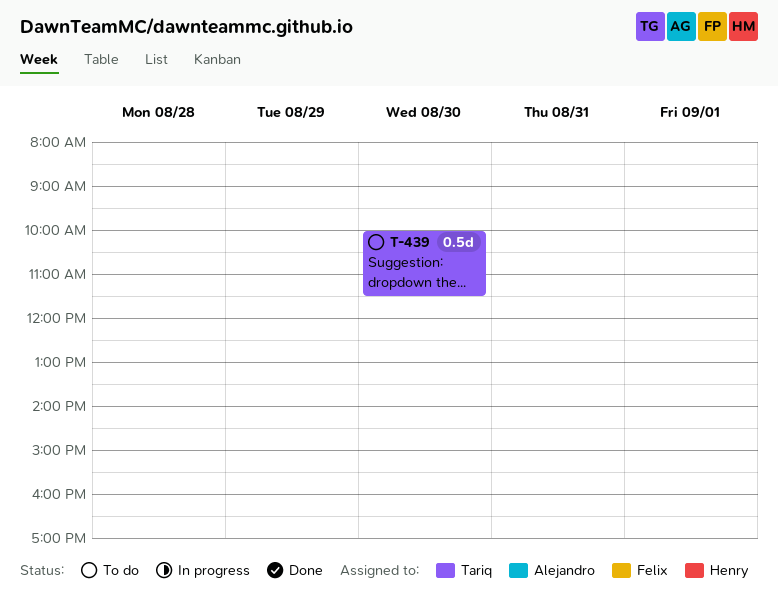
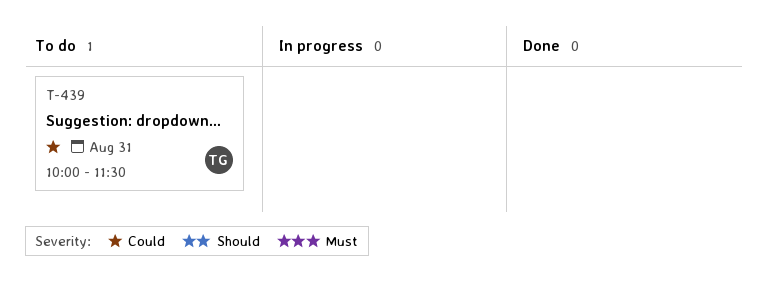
T-439, day: Aug 30 -> Aug 31

